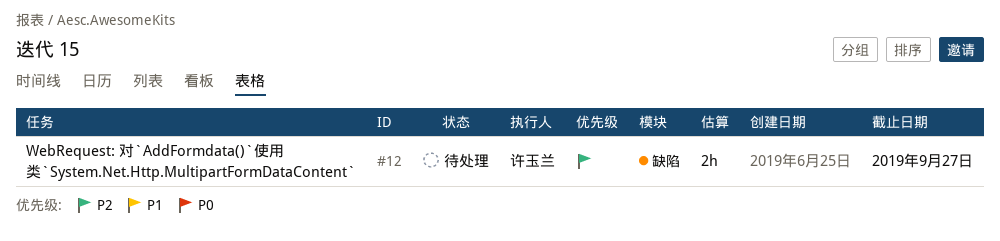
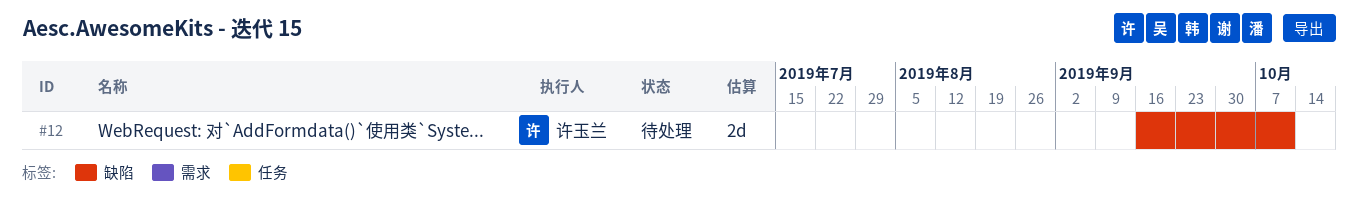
#12, estimate: 2h -> 2d
#12, due: Sep 27 -> Oct 11

